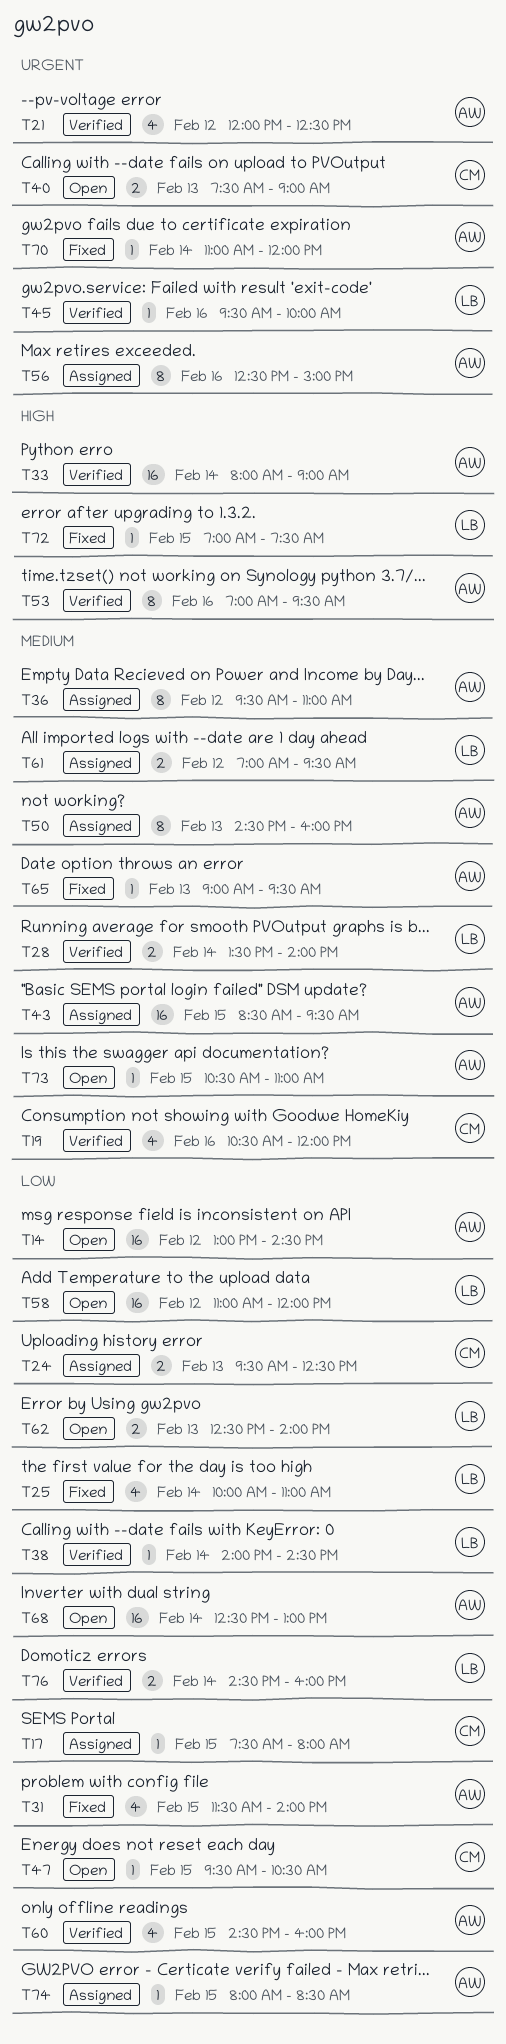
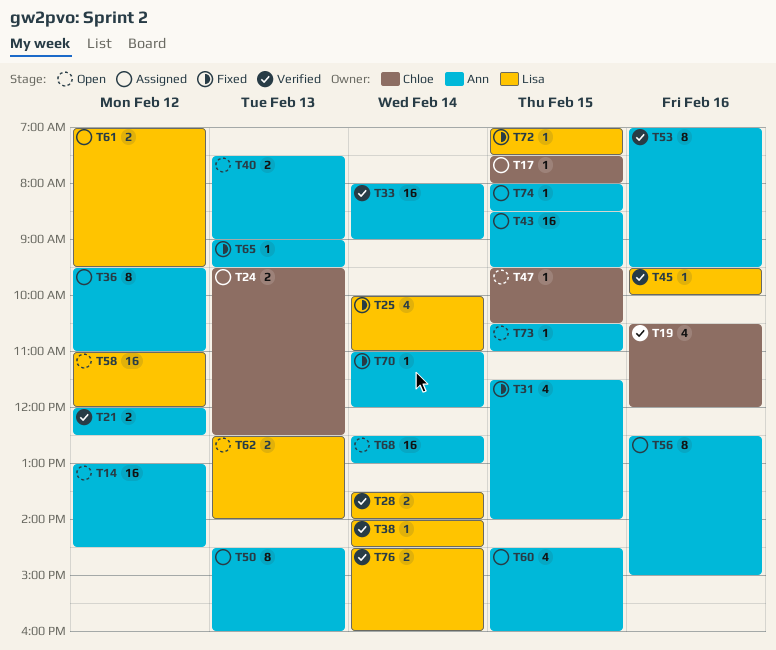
T21, estimate: 4 -> 2
T40, owner: Chloe -> Ann
T60, status: Verified -> Assigned

